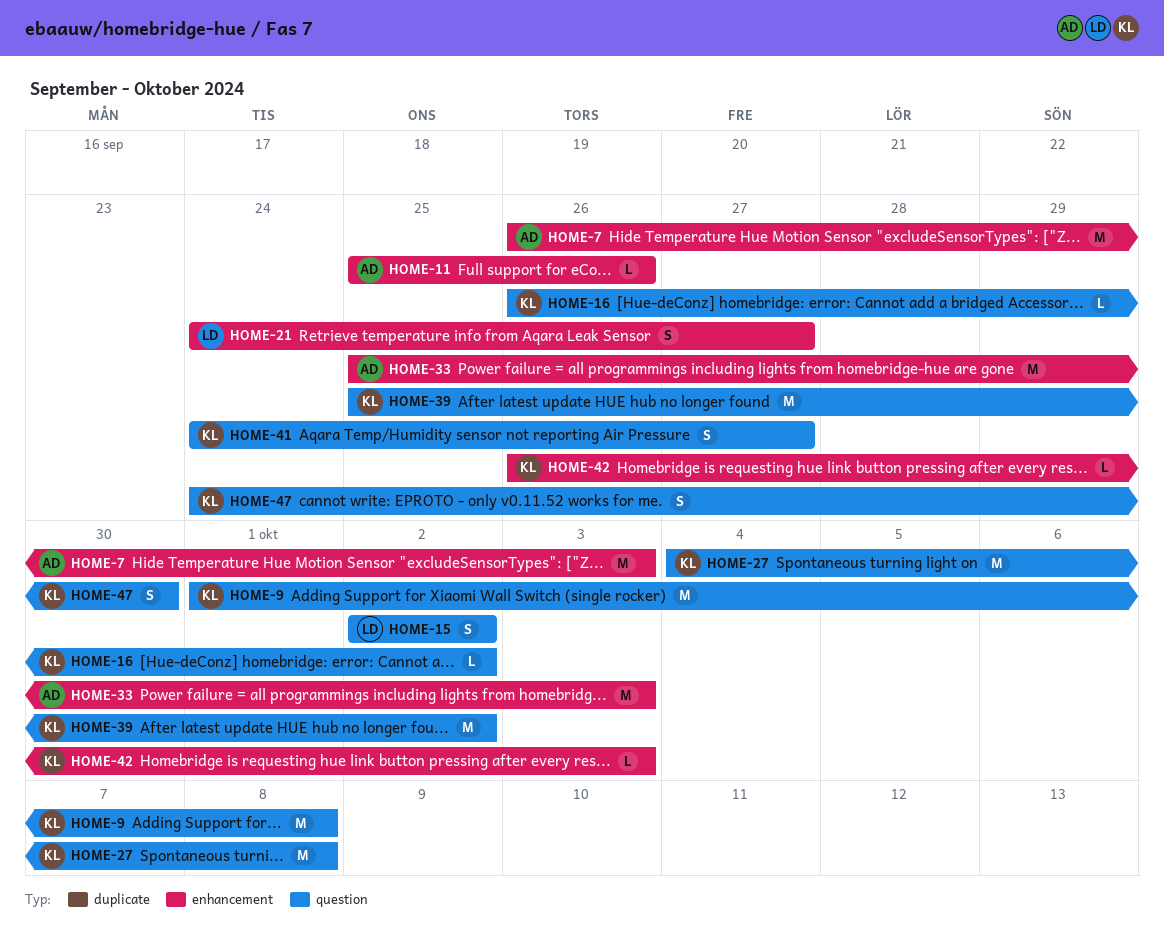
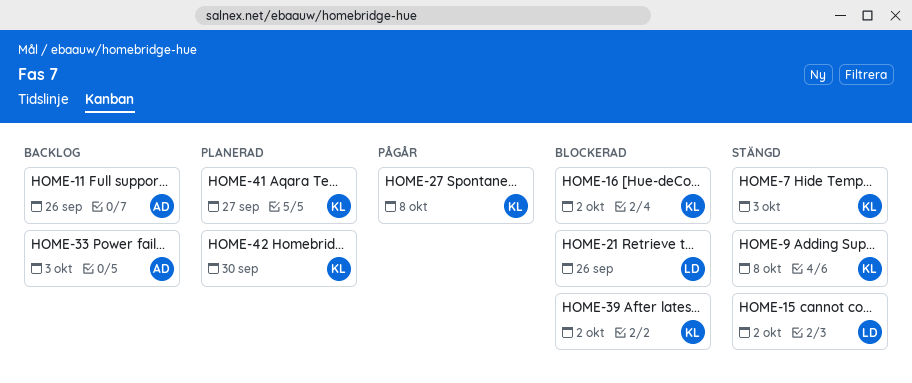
HOME-7, owner: AD -> KL
HOME-21, due: Sep 27 -> Sep 26
HOME-42, due: Oct 3 -> Sep 30
HOME-47: present -> none

